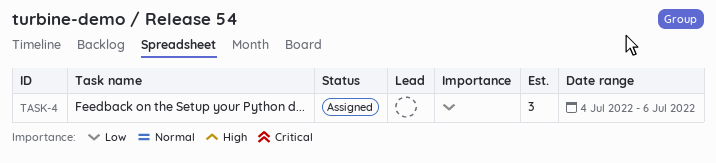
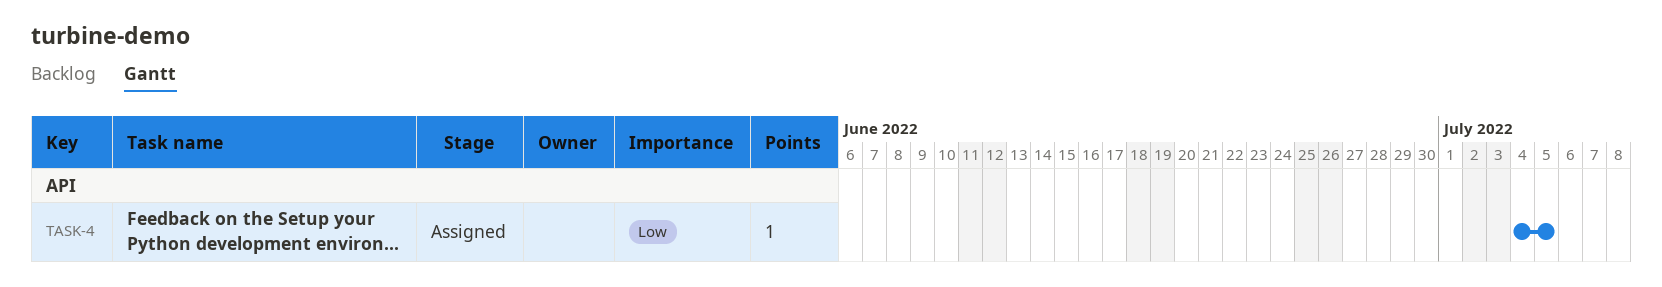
TASK-4, estimate: 3 -> 1
TASK-4, due: Jul 6 -> Jul 5

